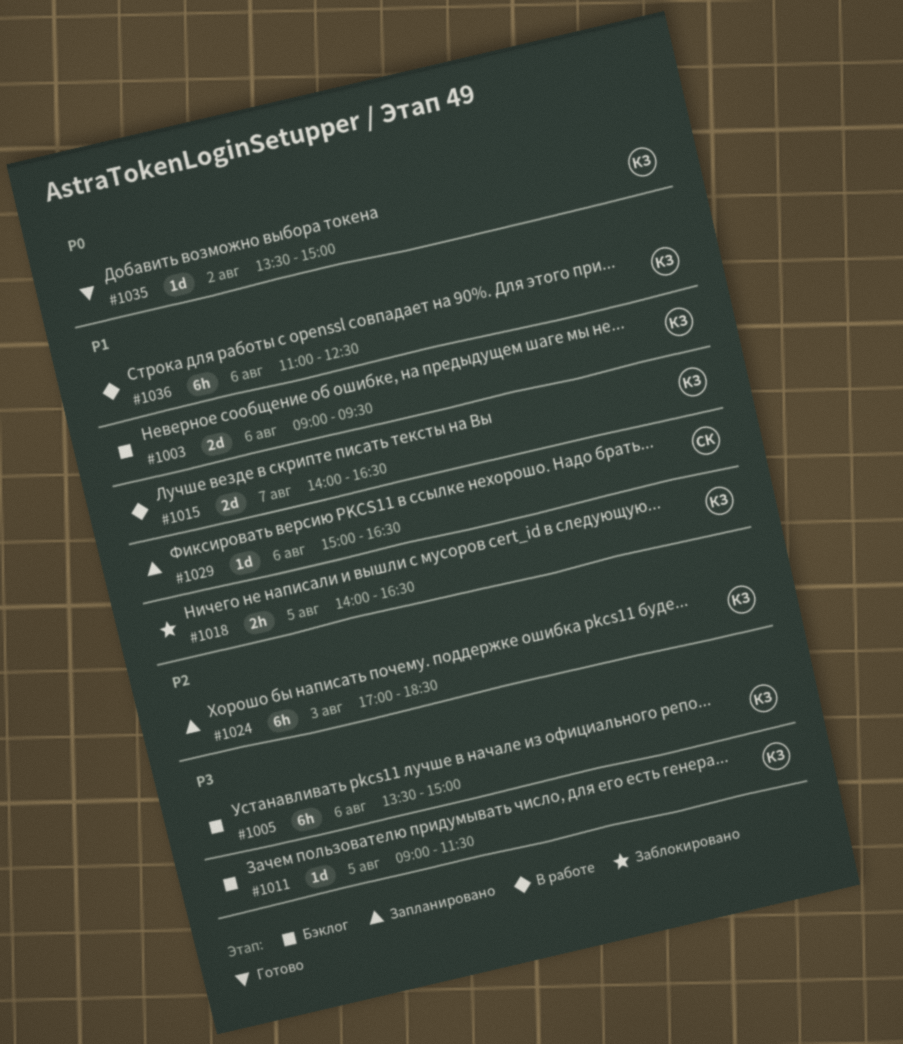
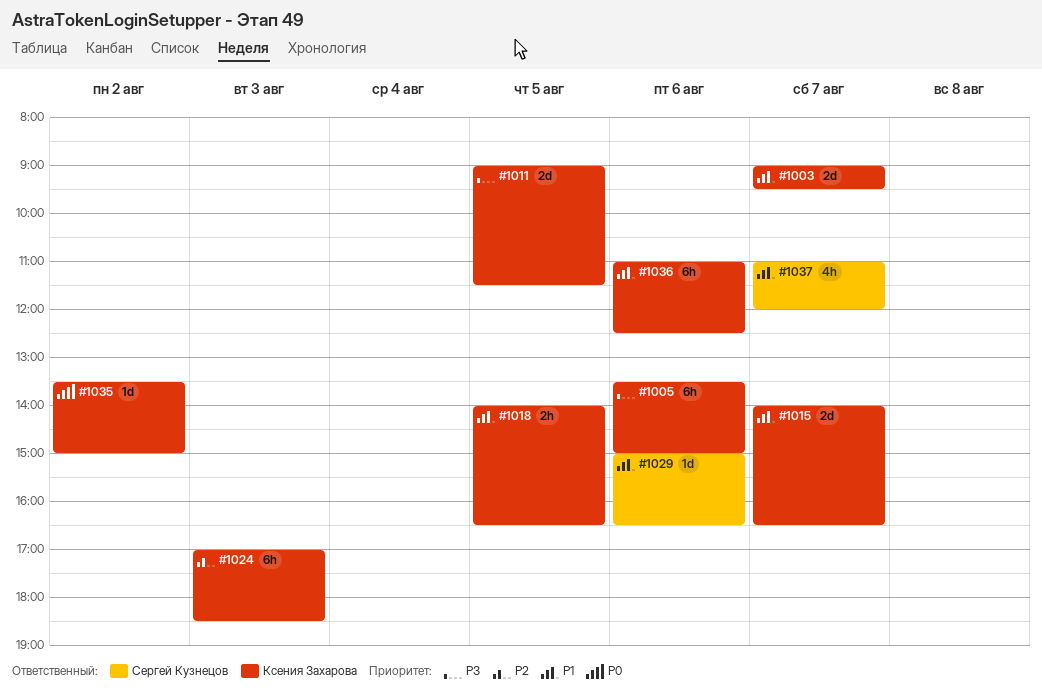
#1003, day: Aug 6 -> Aug 7
#1011, estimate: 1d -> 2d
#1037: none -> present

